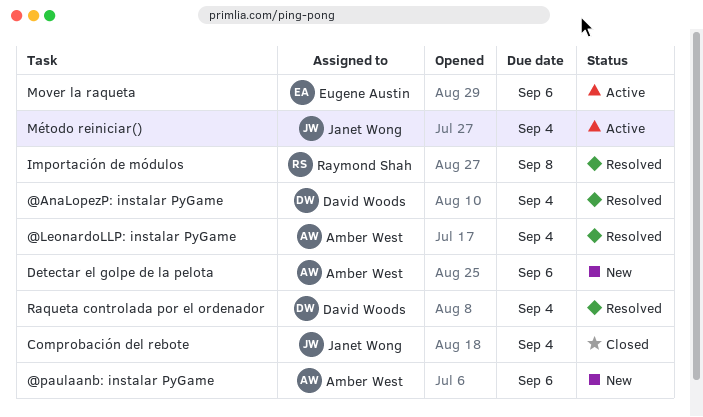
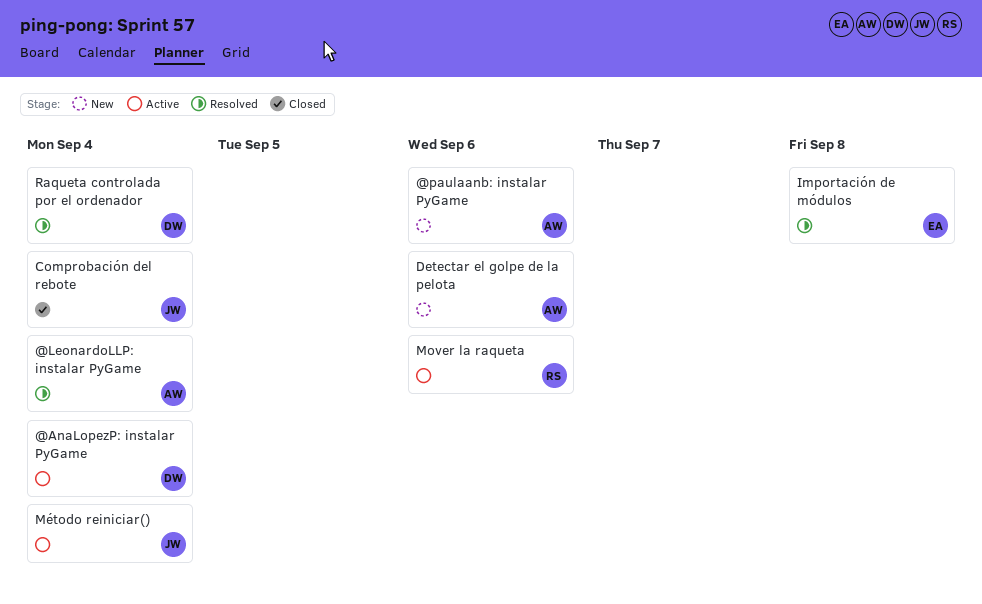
@AnaLopezP: instalar PyGame, status: Resolved -> Active
Importación de módulos, owner: Raymond Shah -> Eugene Austin
Mover la raqueta, owner: Eugene Austin -> Raymond Shah

